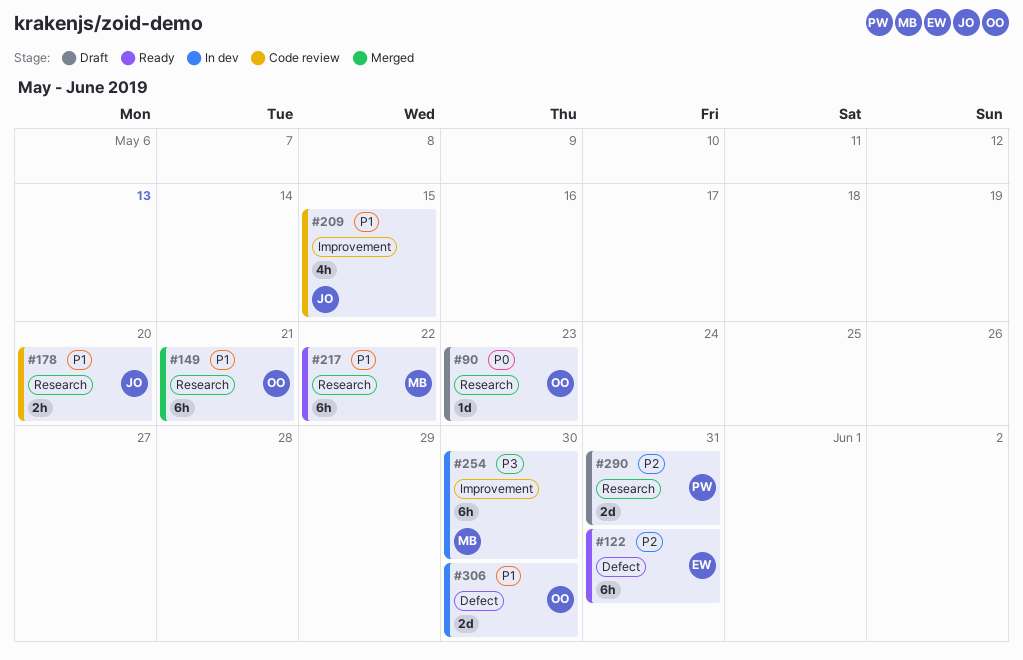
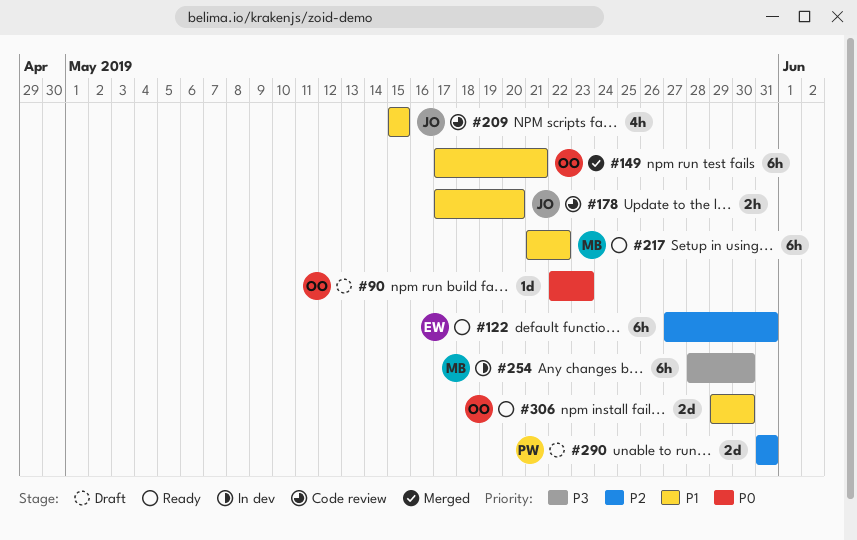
#306, status: In dev -> Ready

